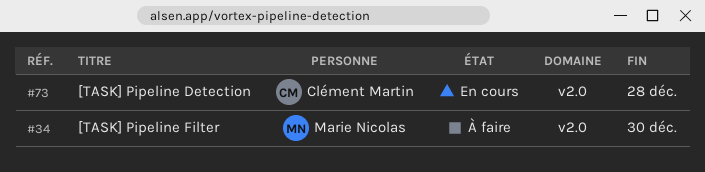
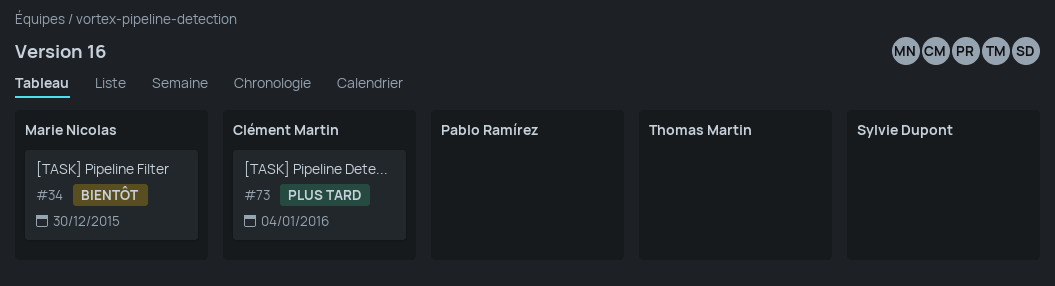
#73, due: Dec 28 -> Jan 4

